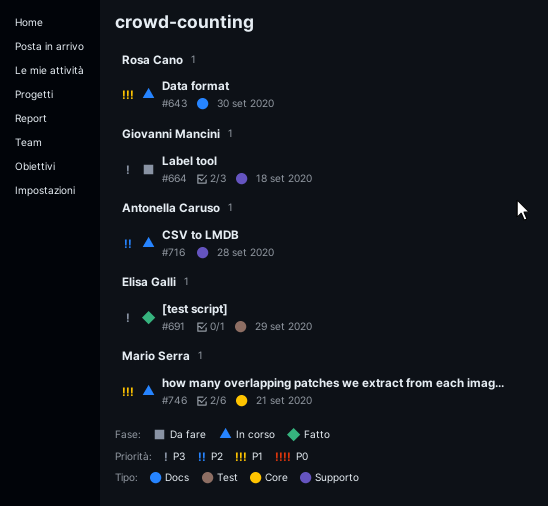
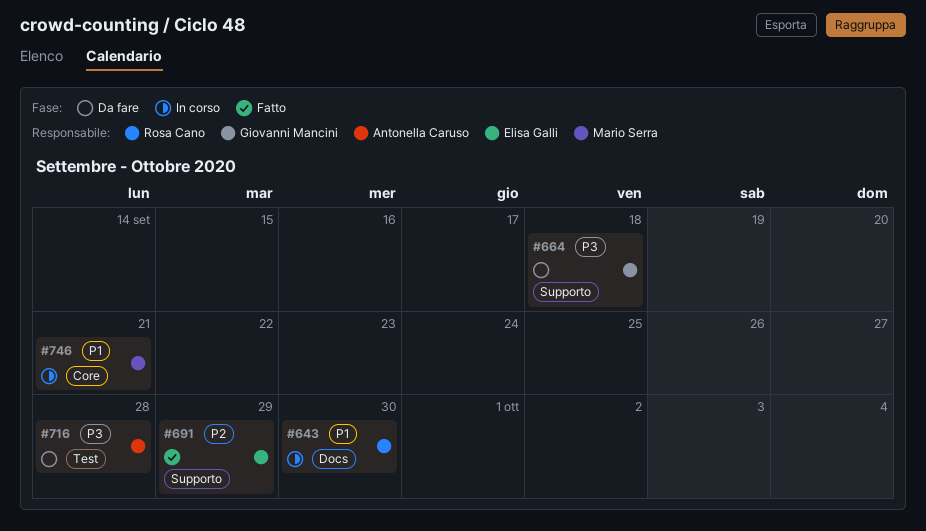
#691, priority: P3 -> P2
#691, label: Test -> Supporto
#716, status: In corso -> Da fare
#716, priority: P2 -> P3
#716, label: Supporto -> Test

